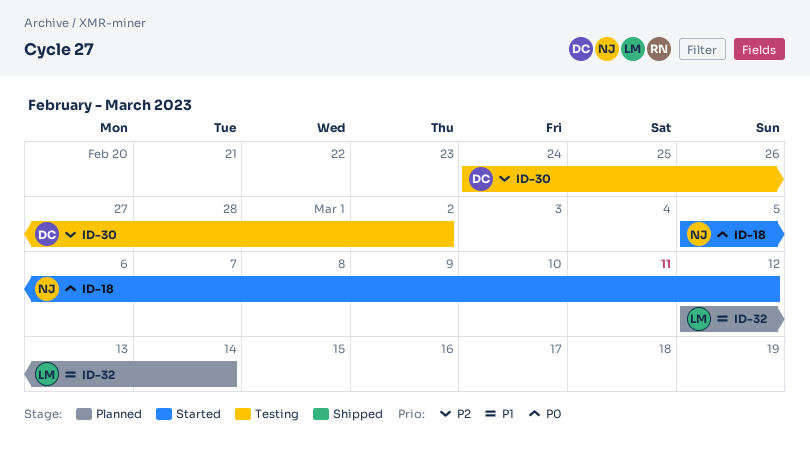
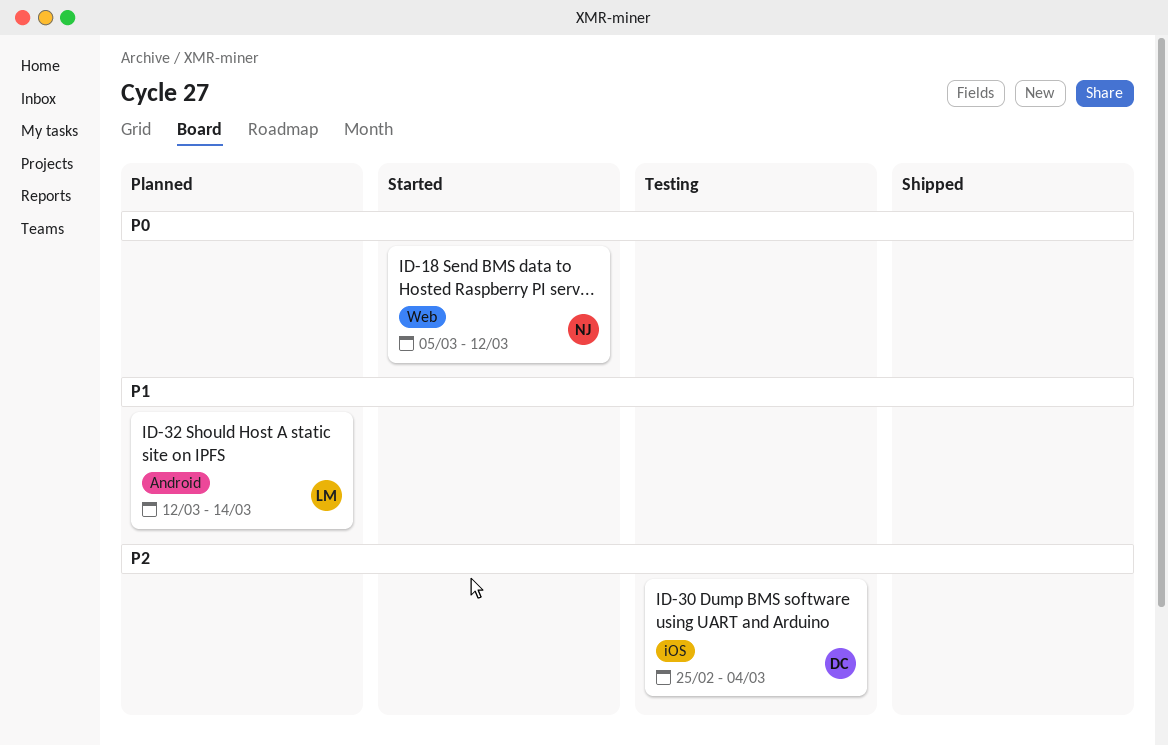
ID-30, start: Feb 24 -> Feb 25
ID-30, due: Mar 2 -> Mar 4

